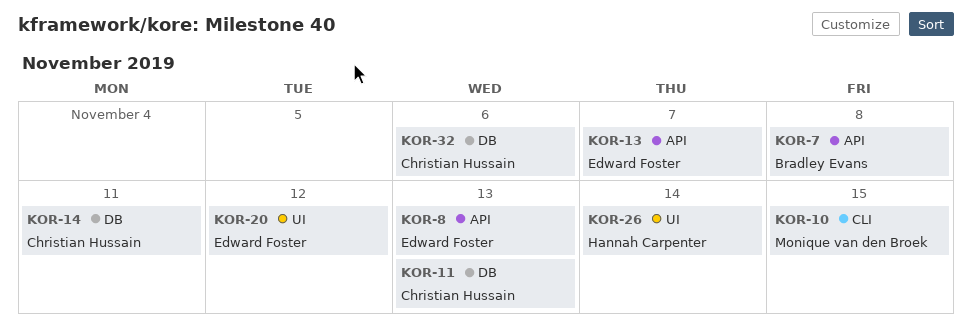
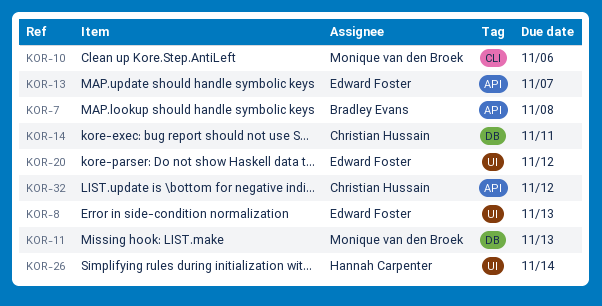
KOR-8, label: API -> UI
KOR-10, due: Nov 15 -> Nov 6
KOR-11, owner: Christian Hussain -> Monique van den Broek
KOR-32, label: DB -> API
KOR-32, due: Nov 6 -> Nov 12

